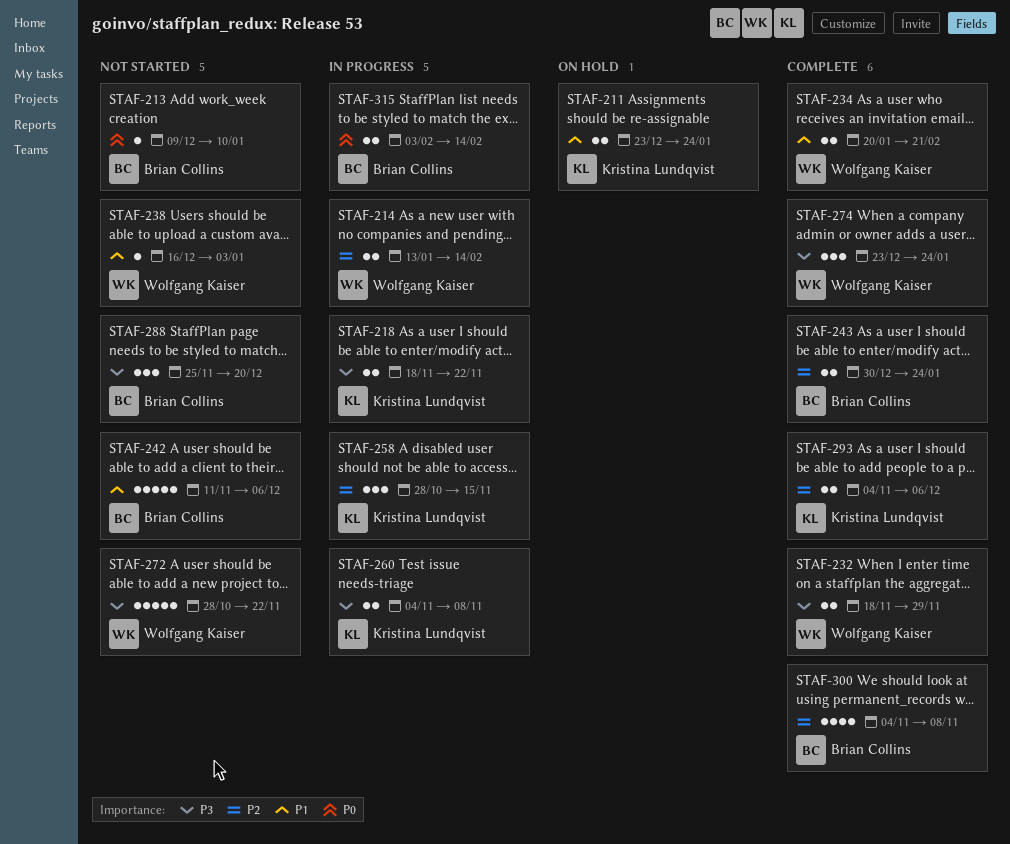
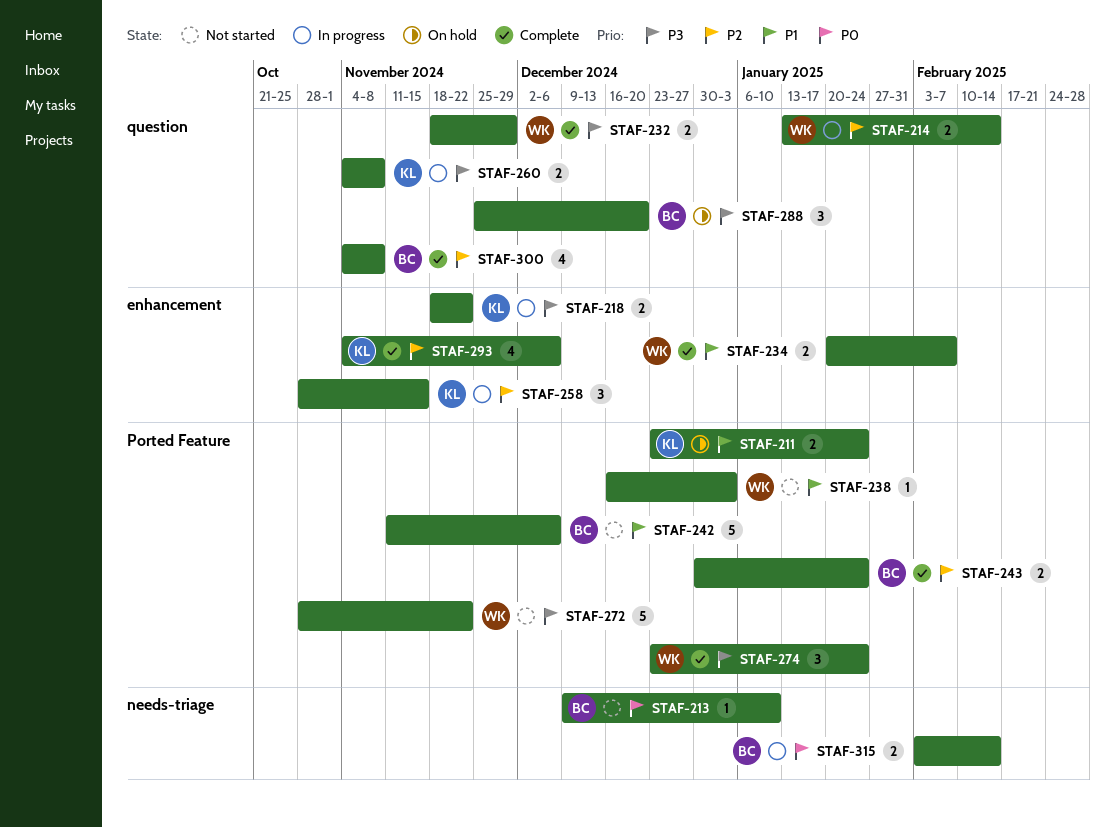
STAF-234, due: Feb 21 -> Feb 7
STAF-288, status: Not started -> On hold
STAF-293, estimate: 2 -> 4

